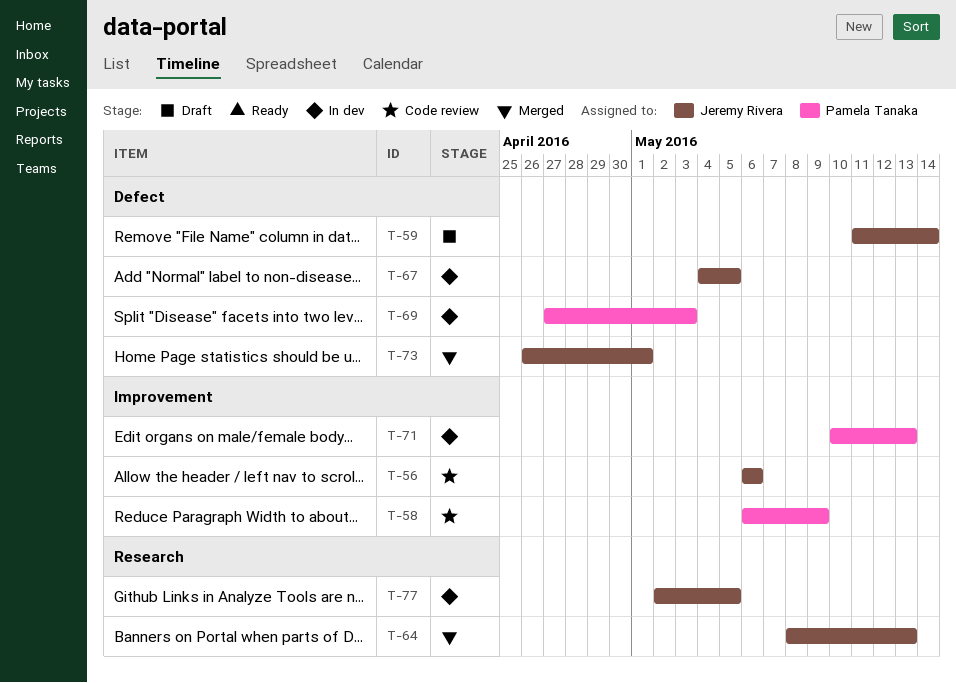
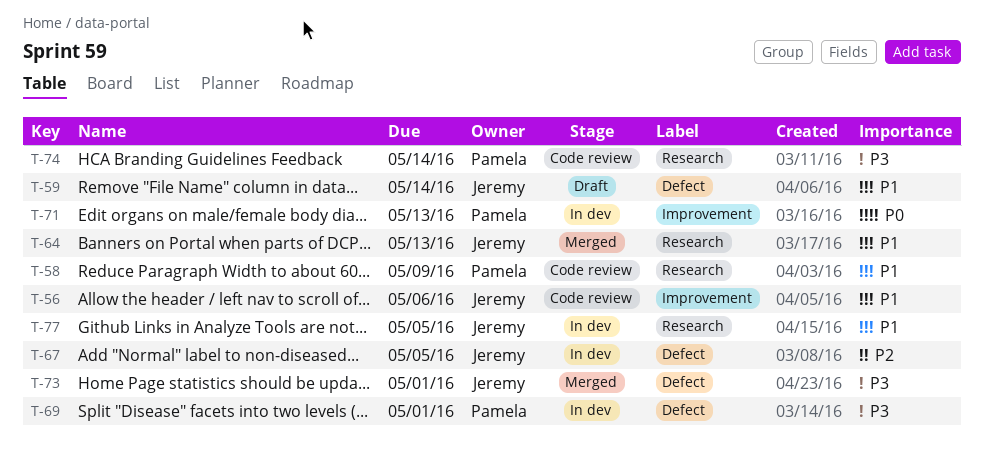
T-58, label: Improvement -> Research
T-69, due: May 3 -> May 1
T-74: none -> present

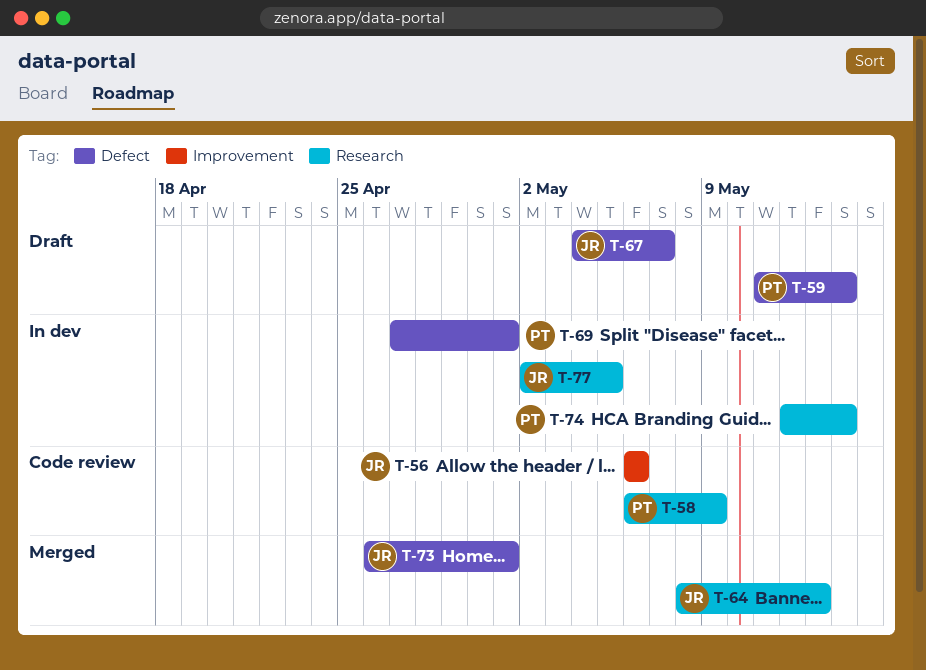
T-59, owner: Jeremy -> Pamela
T-67, status: In dev -> Draft
T-67, due: May 5 -> May 7
T-71: present -> none
T-74, status: Code review -> In dev

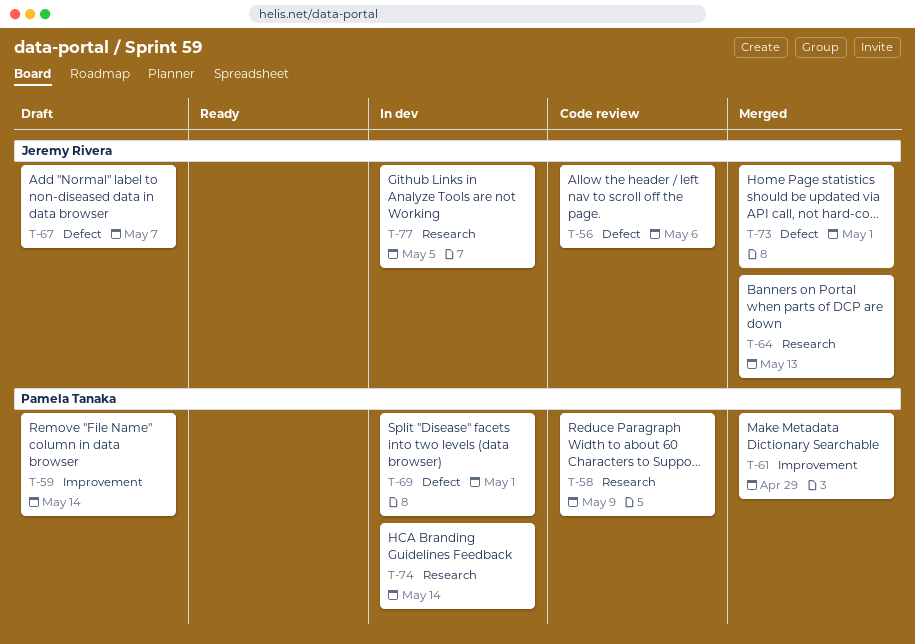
T-56, label: Improvement -> Defect
T-59, label: Defect -> Improvement
T-61: none -> present

